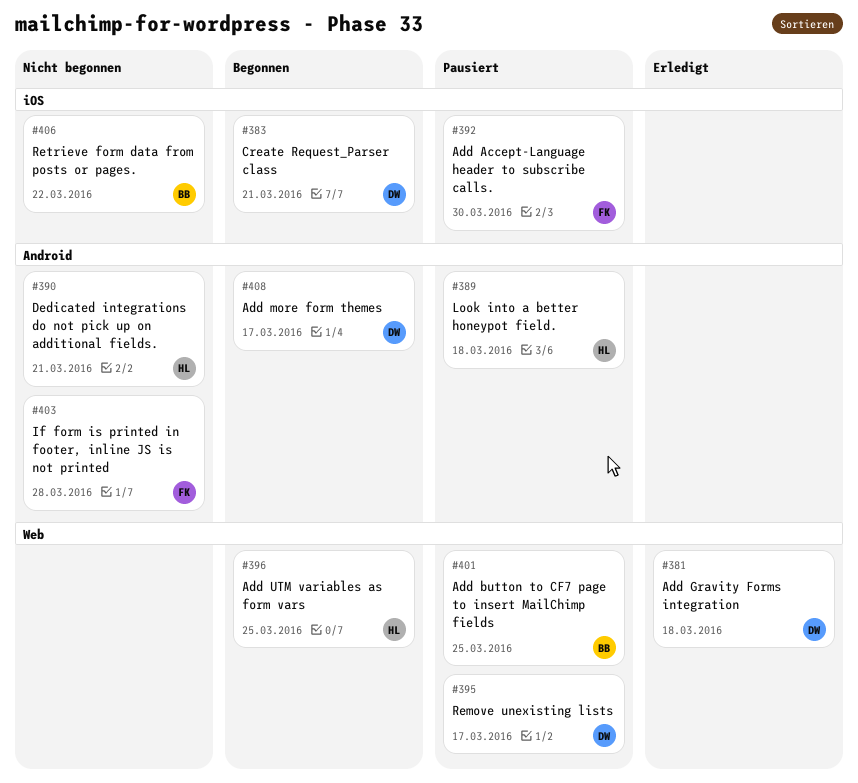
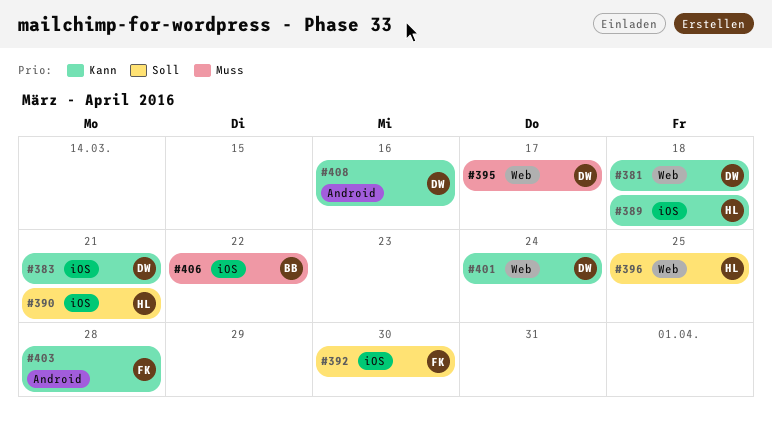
#389, label: Android -> iOS
#390, label: Android -> iOS
#401, owner: BB -> DW
#401, due: Mar 25 -> Mar 24
#408, due: Mar 17 -> Mar 16

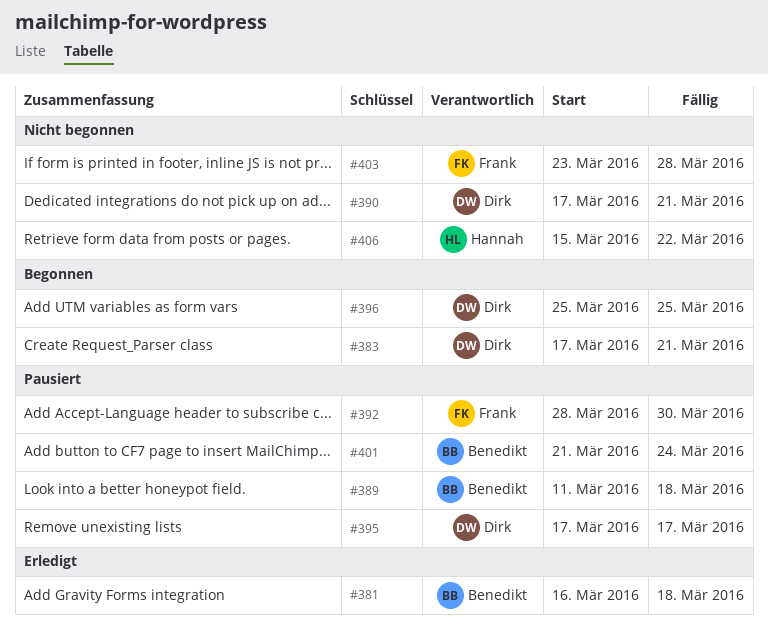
#381, owner: Dirk -> Benedikt
#389, owner: Hannah -> Benedikt
#390, owner: Hannah -> Dirk
#396, owner: Hannah -> Dirk
#401, owner: Dirk -> Benedikt
#406, owner: Benedikt -> Hannah
#408: present -> none

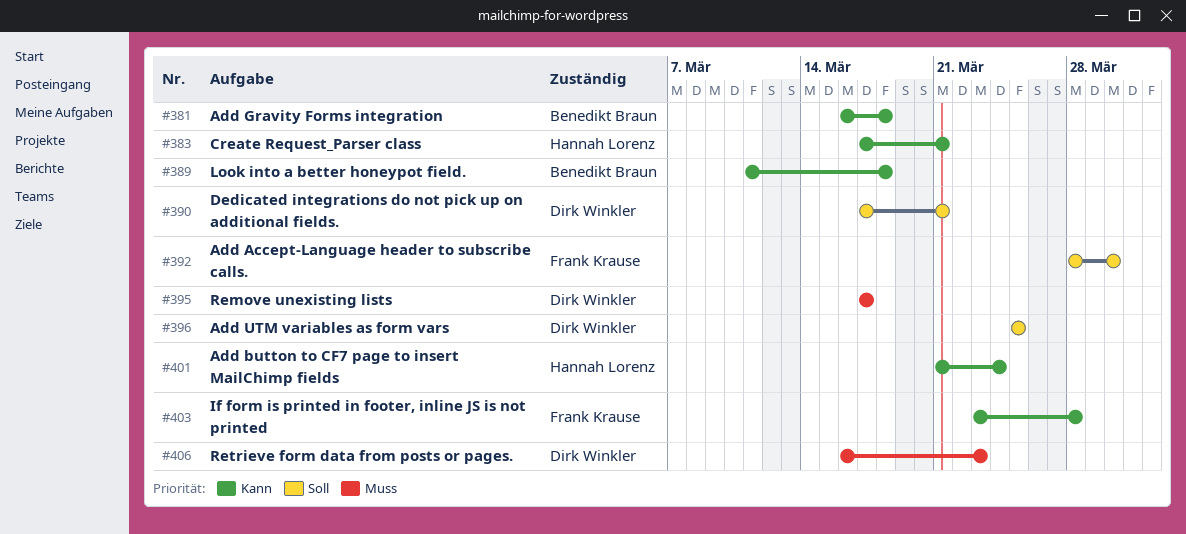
#383, owner: Dirk Winkler -> Hannah Lorenz
#401, owner: Benedikt Braun -> Hannah Lorenz
#406, owner: Hannah Lorenz -> Dirk Winkler
#406, start: Mar 15 -> Mar 16
#406, due: Mar 22 -> Mar 23

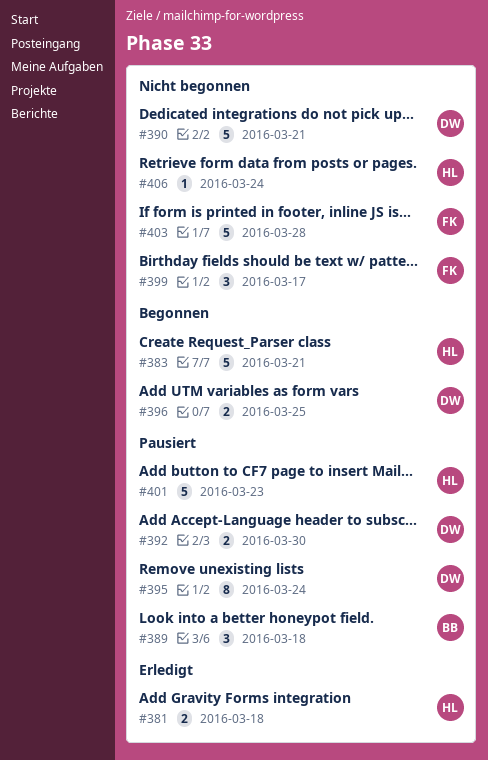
#381, owner: Benedikt Braun -> Hannah Lorenz
#392, owner: Frank Krause -> Dirk Winkler
#395, due: Mar 17 -> Mar 24
#399: none -> present
#401, due: Mar 24 -> Mar 23
#406, owner: Dirk Winkler -> Hannah Lorenz
#406, due: Mar 23 -> Mar 24

